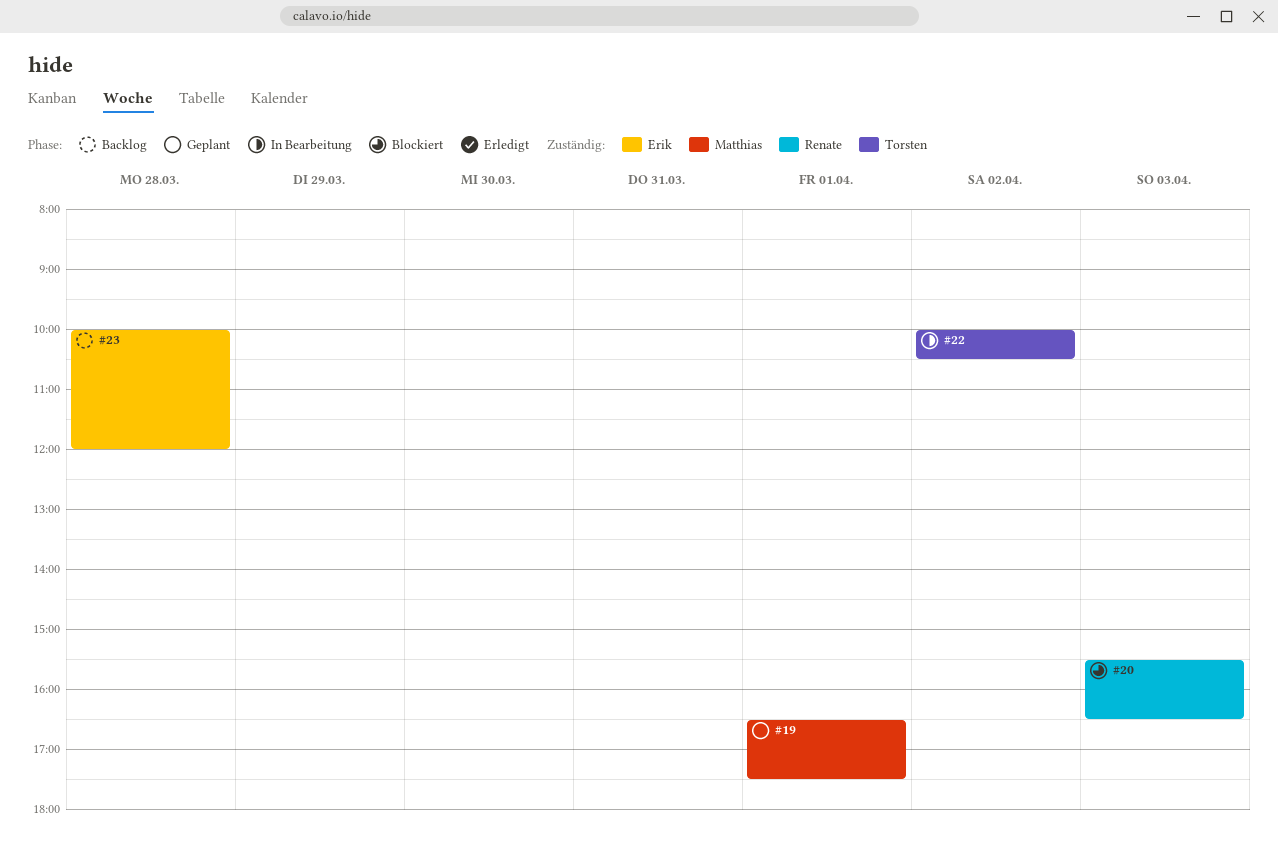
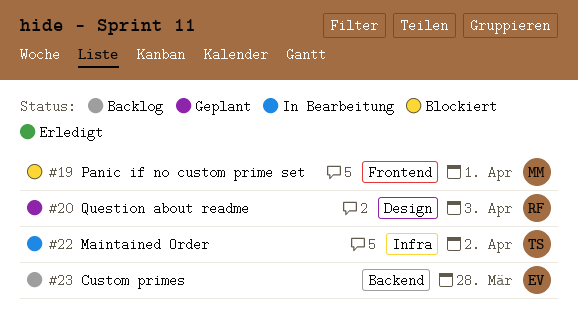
#19, status: Geplant -> Blockiert
#20, status: Blockiert -> Geplant

